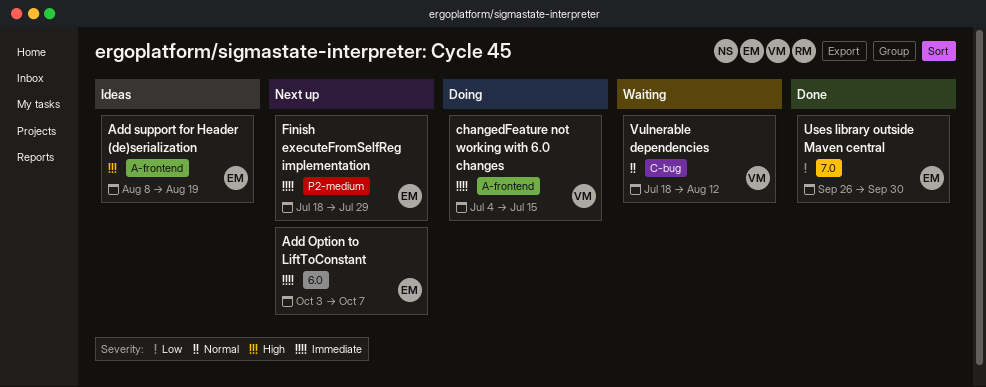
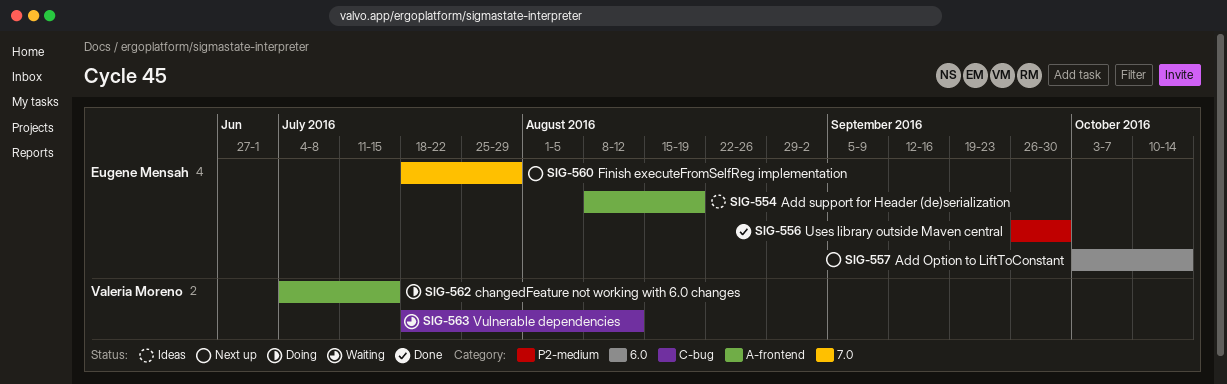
Add Option to LiftToConstant, due: Oct 7 -> Oct 14
Finish executeFromSelfReg implementation, label: P2-medium -> 7.0
Uses library outside Maven central, label: 7.0 -> P2-medium

